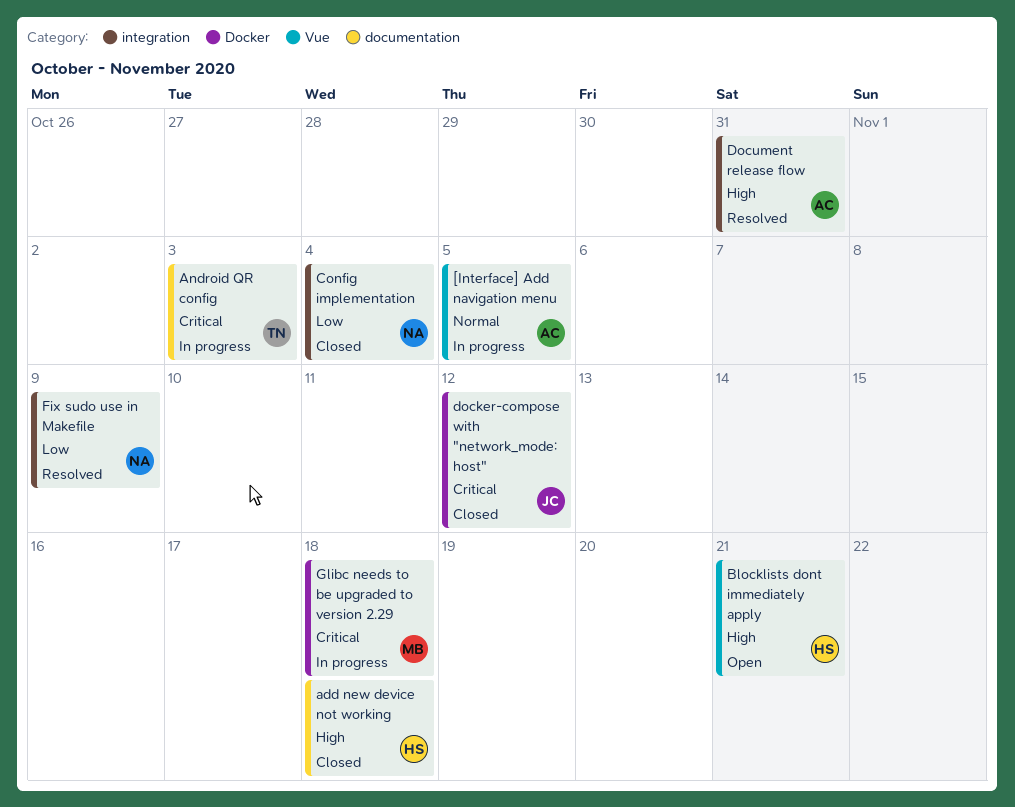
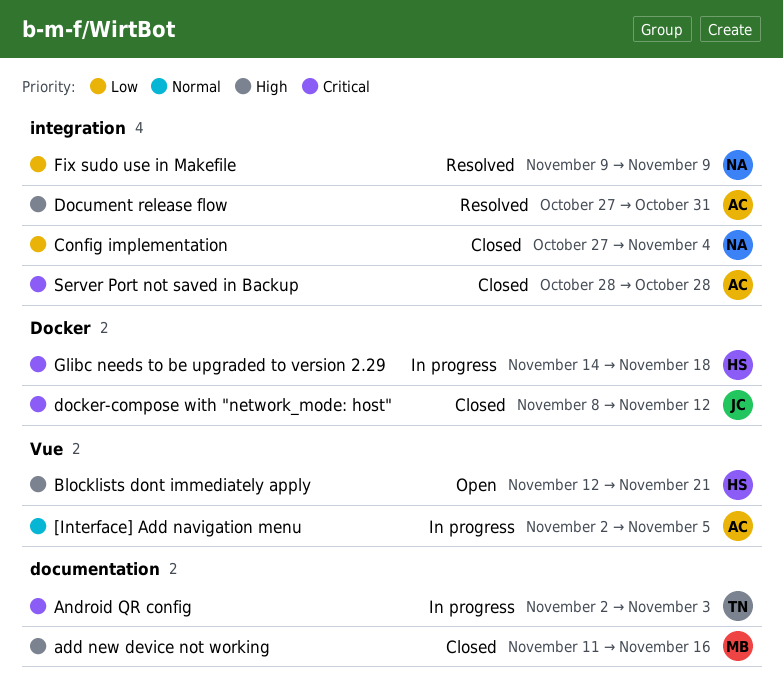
add new device not working, owner: HS -> MB
add new device not working, due: Nov 18 -> Nov 16
Glibc needs to be upgraded to version 2.29, owner: MB -> HS
Server Port not saved in Backup: none -> present

